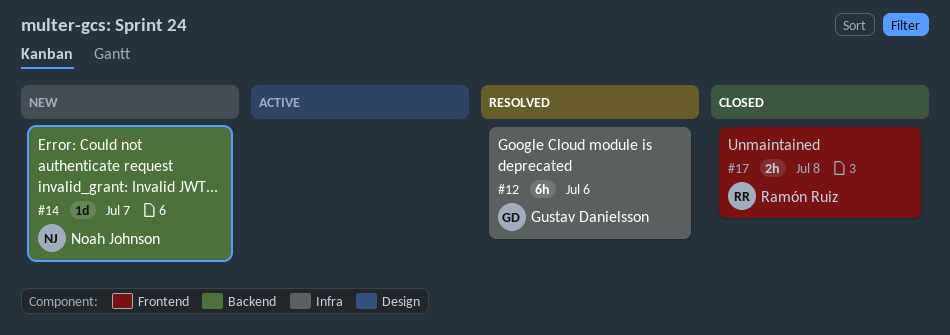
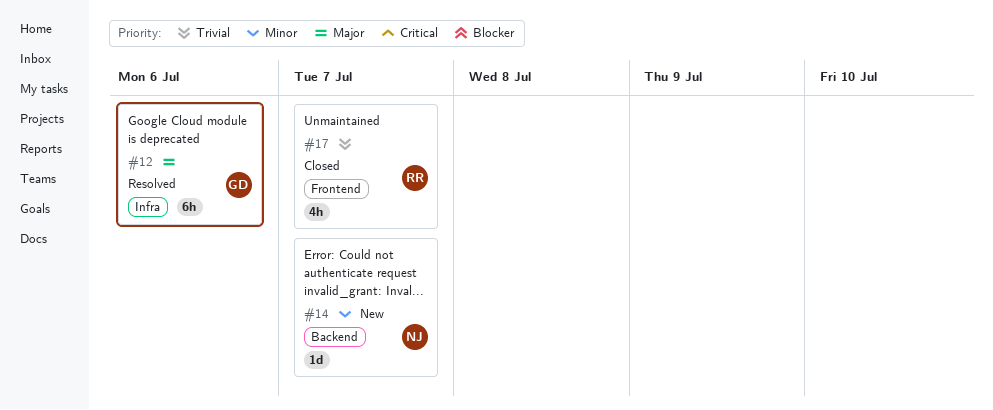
#17, estimate: 2h -> 4h
#17, due: Jul 8 -> Jul 7

